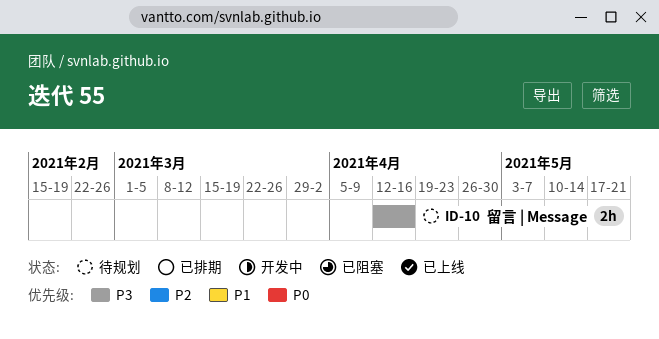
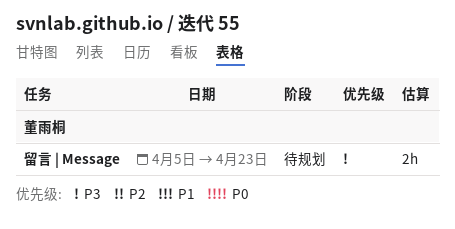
留言 | Message, start: Apr 12 -> Apr 5
留言 | Message, due: Apr 16 -> Apr 23

